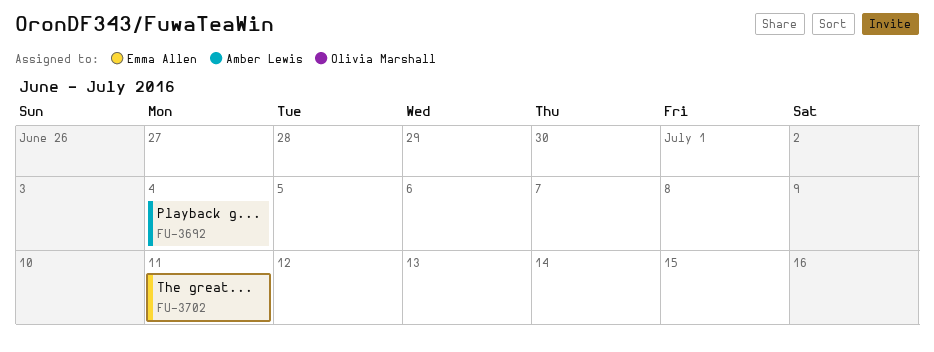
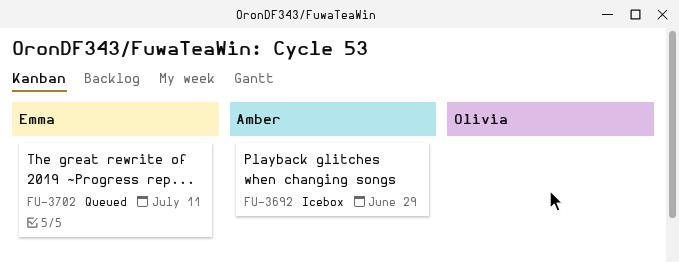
FU-3692, due: Jul 4 -> Jun 29

